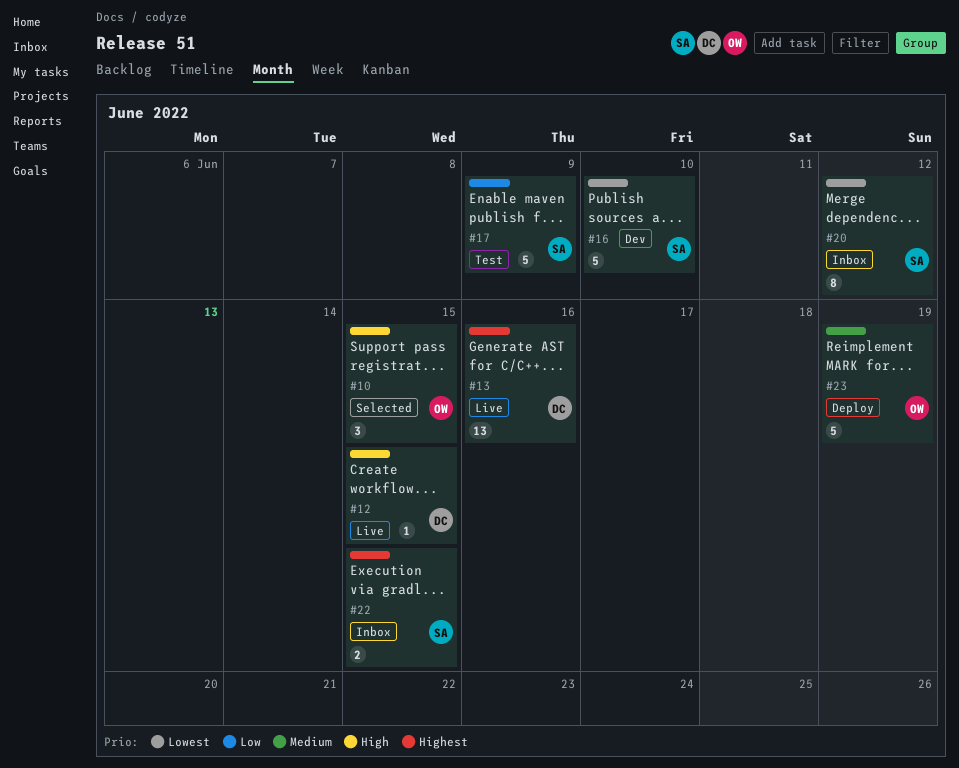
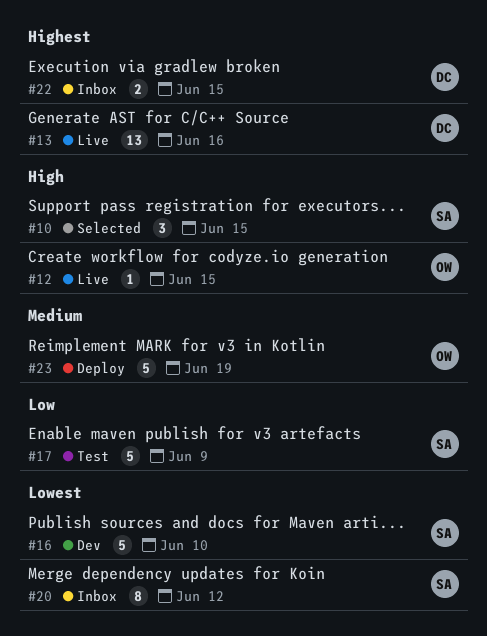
#10, owner: OW -> SA
#12, owner: DC -> OW
#22, owner: SA -> DC

